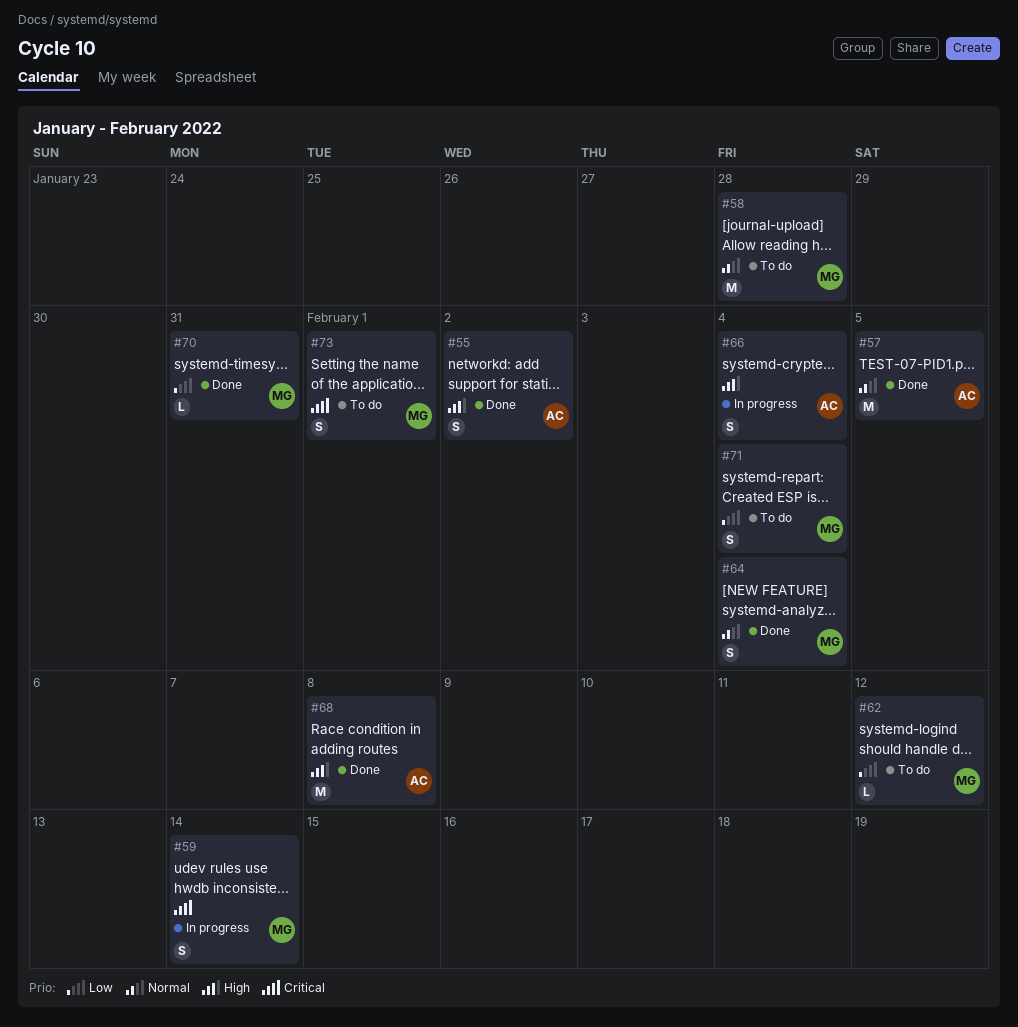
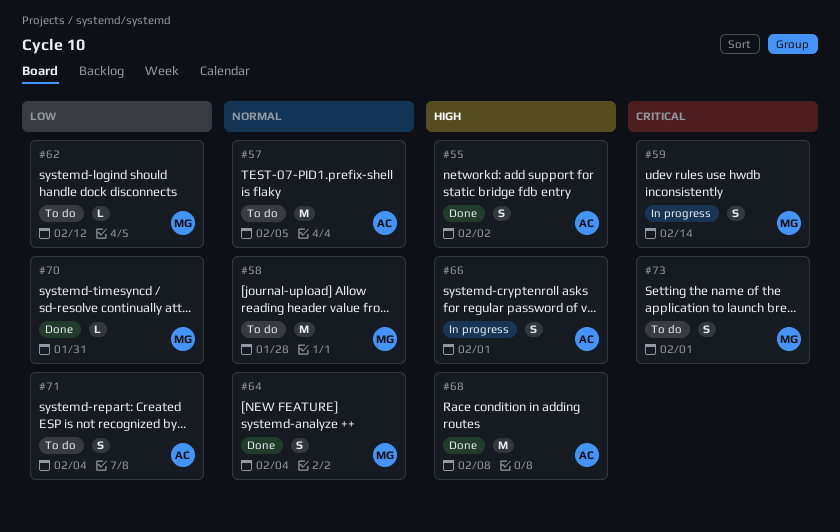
#57, status: Done -> To do
#66, due: Feb 4 -> Feb 1
#71, owner: MG -> AC

